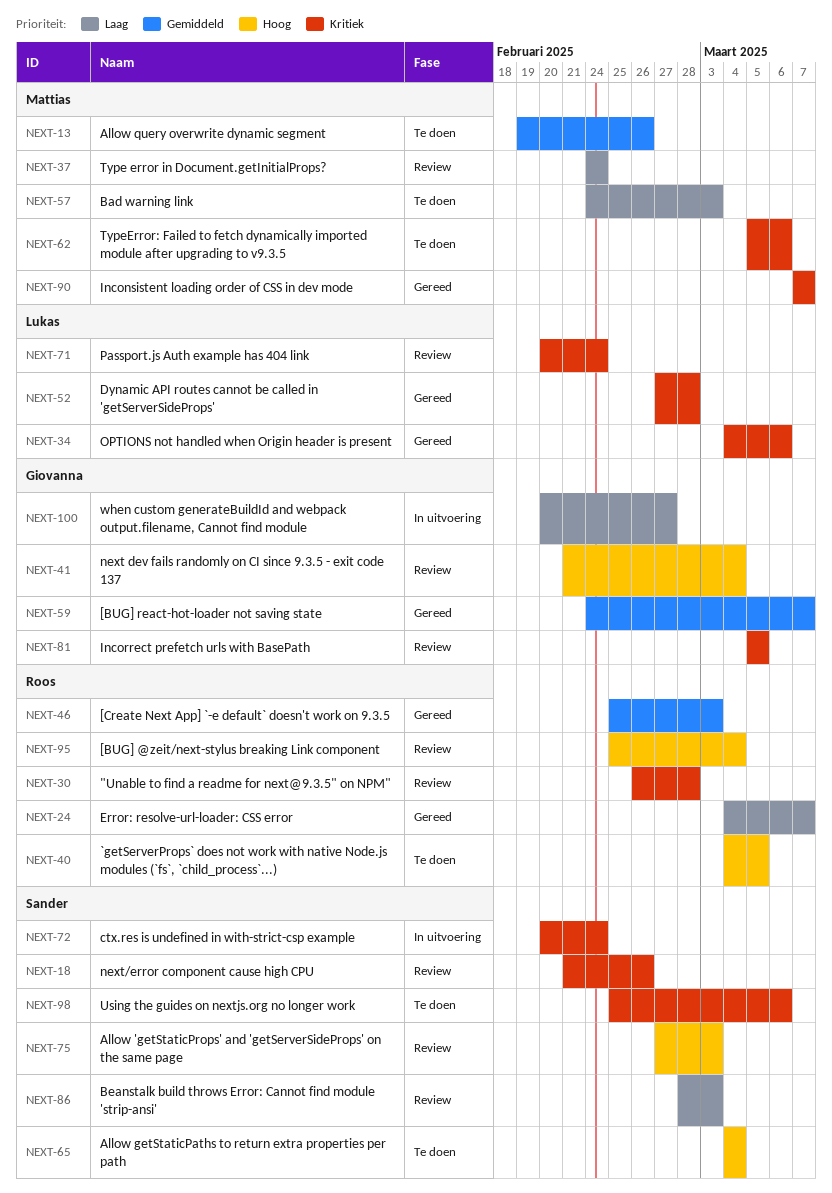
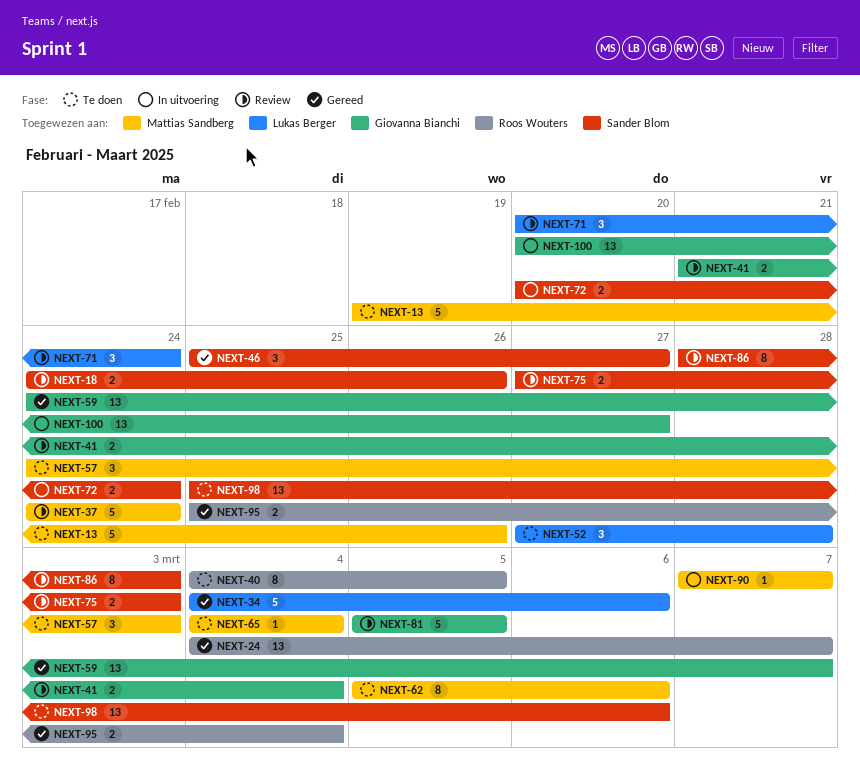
NEXT-18, start: Feb 21 -> Feb 24
NEXT-30: present -> none
NEXT-46, owner: Roos Wouters -> Sander Blom
NEXT-46, due: Mar 3 -> Feb 27
NEXT-52, status: Gereed -> Te doen
NEXT-65, owner: Sander Blom -> Mattias Sandberg
NEXT-90, status: Gereed -> In uitvoering
NEXT-95, status: Review -> Gereed

